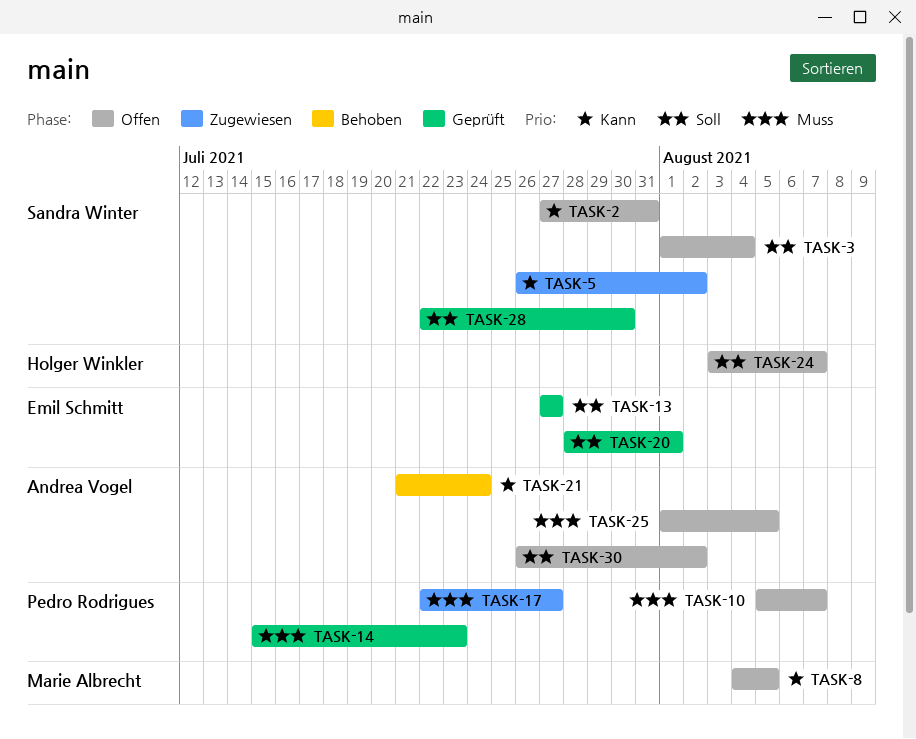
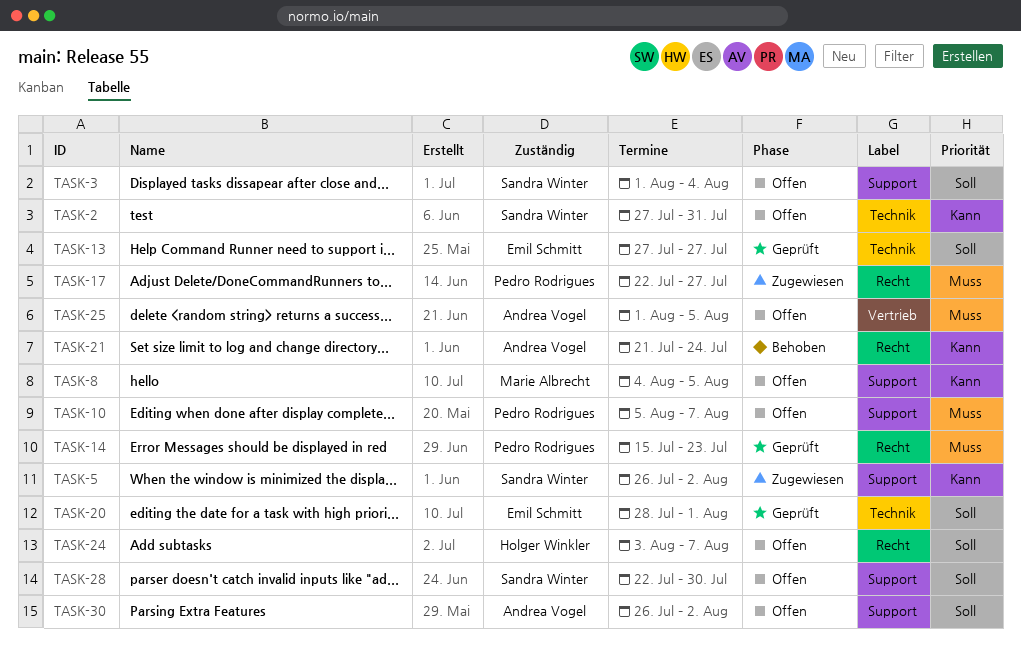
TASK-28, status: Geprüft -> Offen

